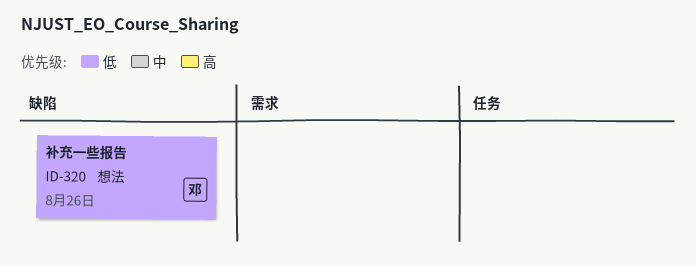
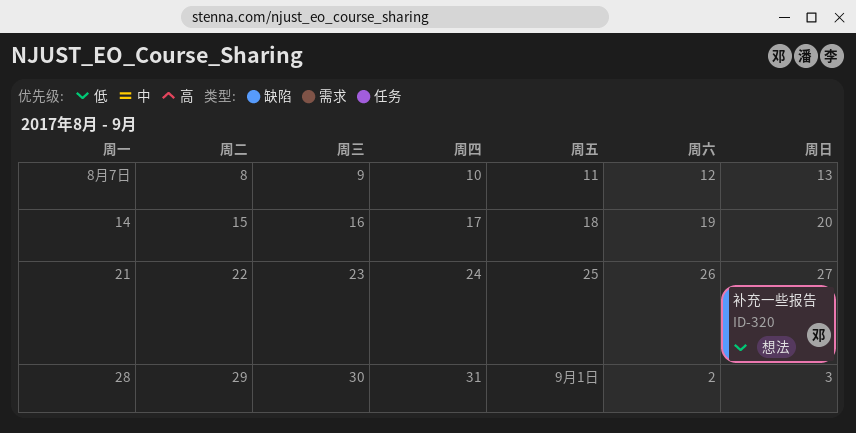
ID-320, due: Aug 26 -> Aug 27

